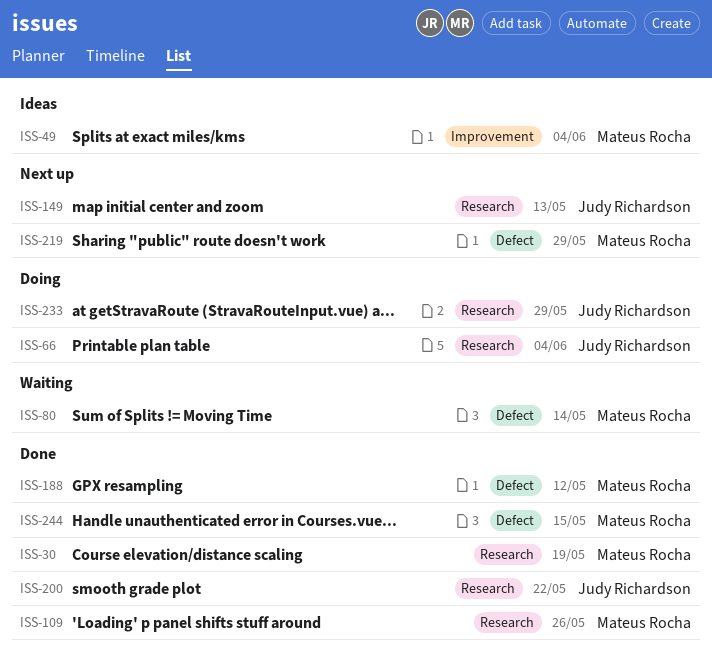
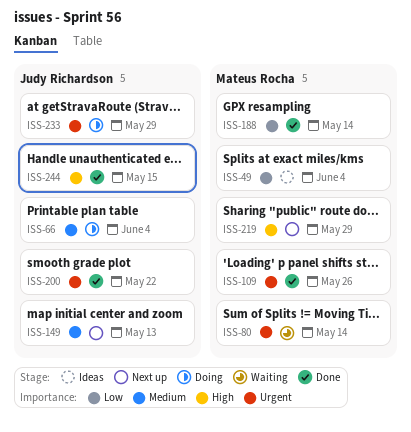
ISS-30: present -> none
ISS-188, due: May 12 -> May 14
ISS-244, owner: Mateus Rocha -> Judy Richardson

